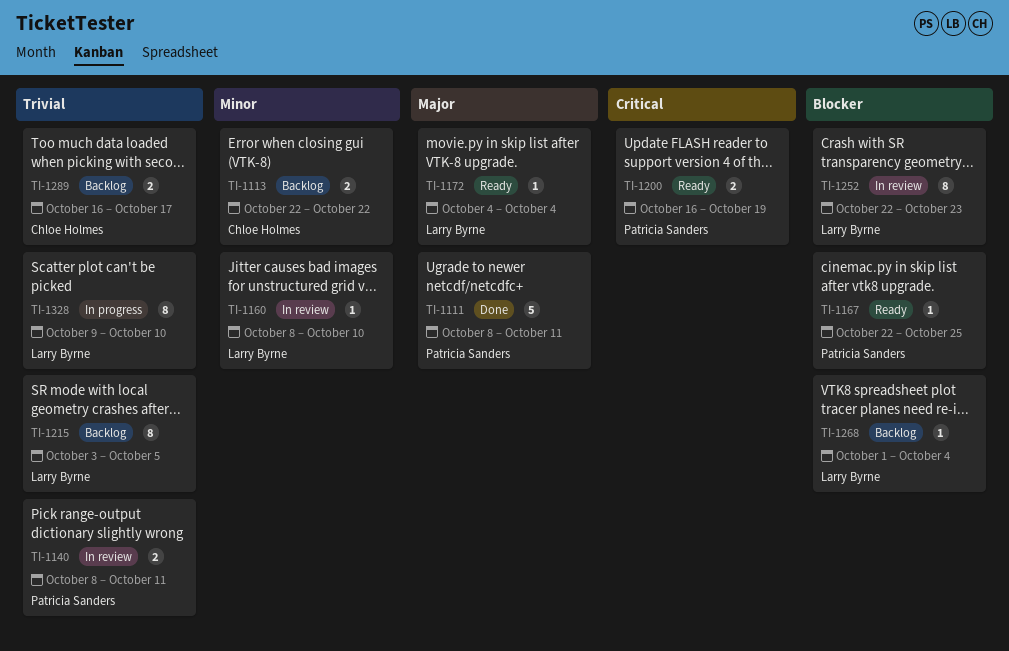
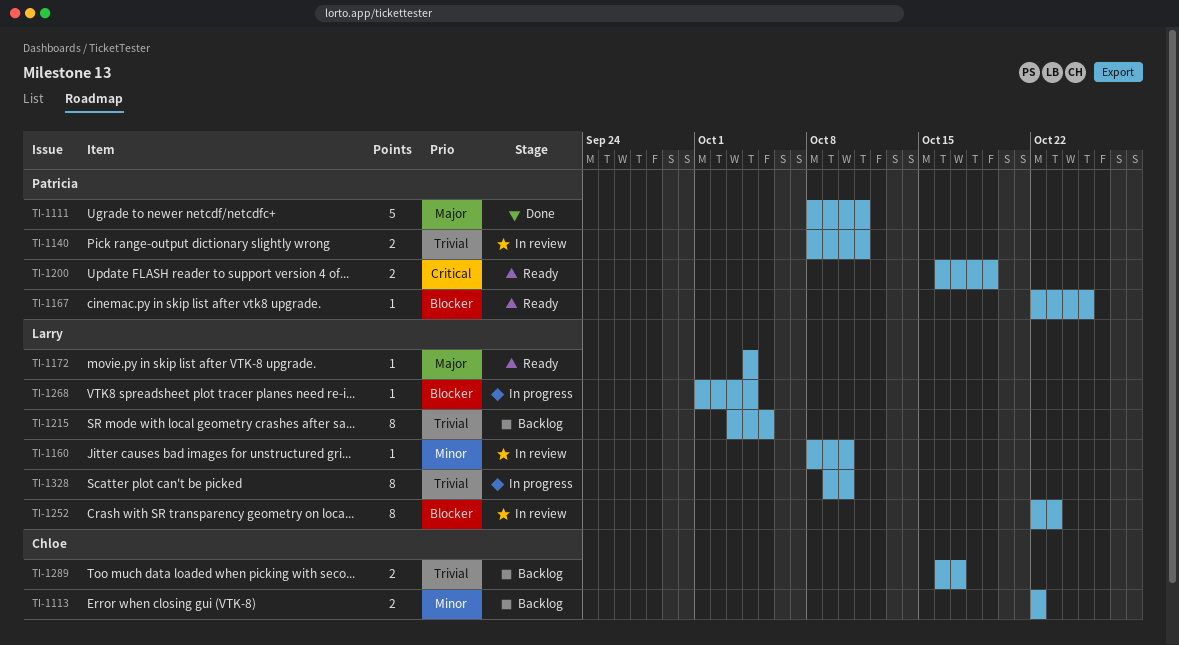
TI-1268, status: Backlog -> In progress

